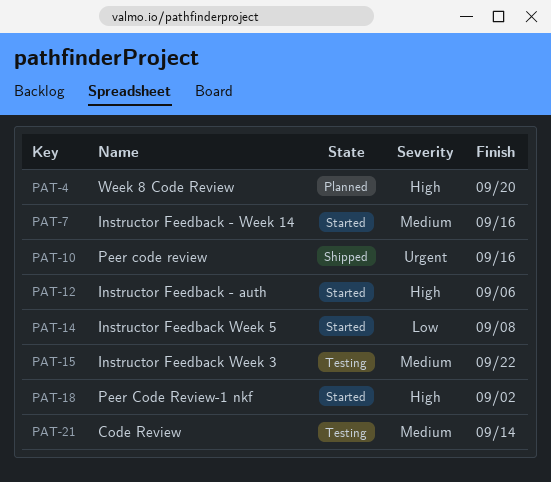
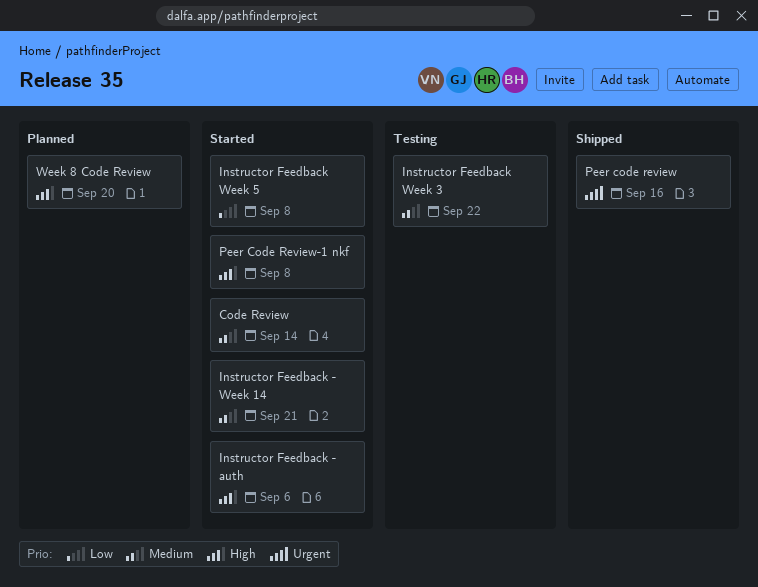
Code Review, status: Testing -> Started
Instructor Feedback - Week 14, due: Sep 16 -> Sep 21
Peer Code Review-1 nkf, due: Sep 2 -> Sep 8

